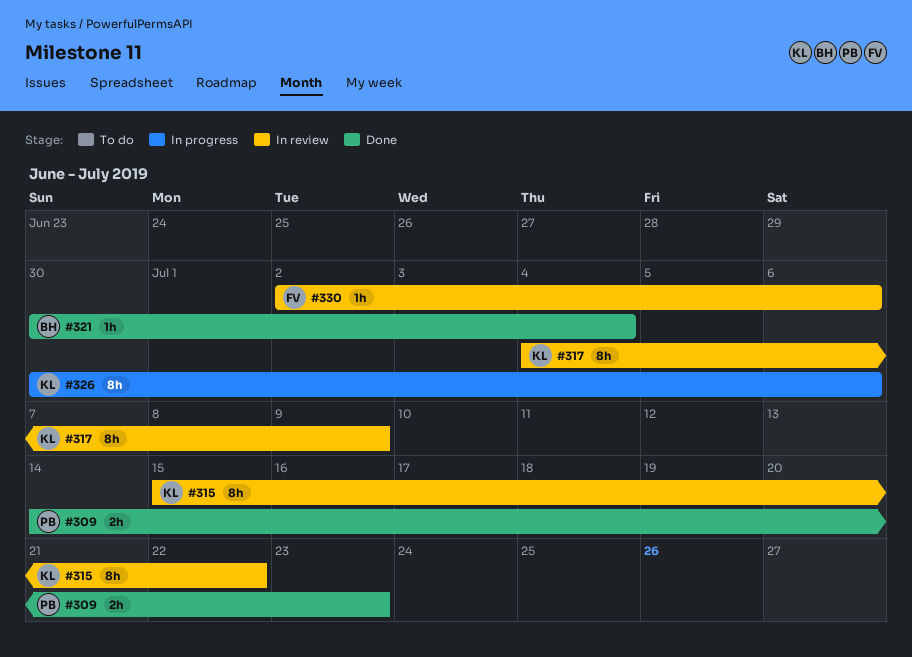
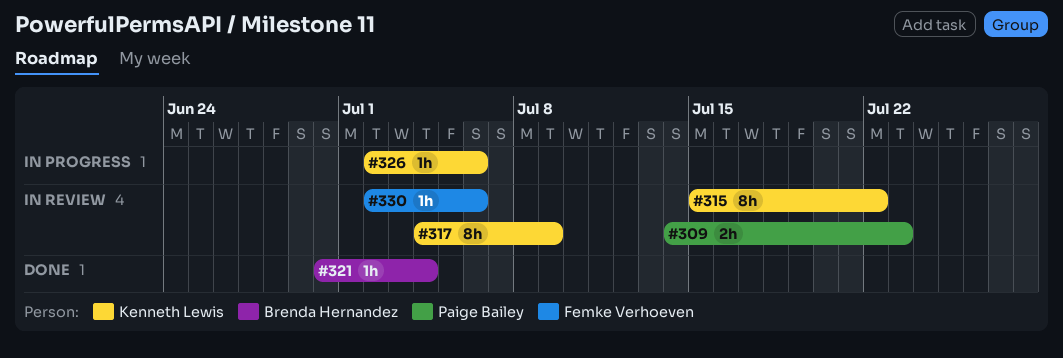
#309, status: Done -> In review
#326, estimate: 8h -> 1h
#326, start: Jun 30 -> Jul 2

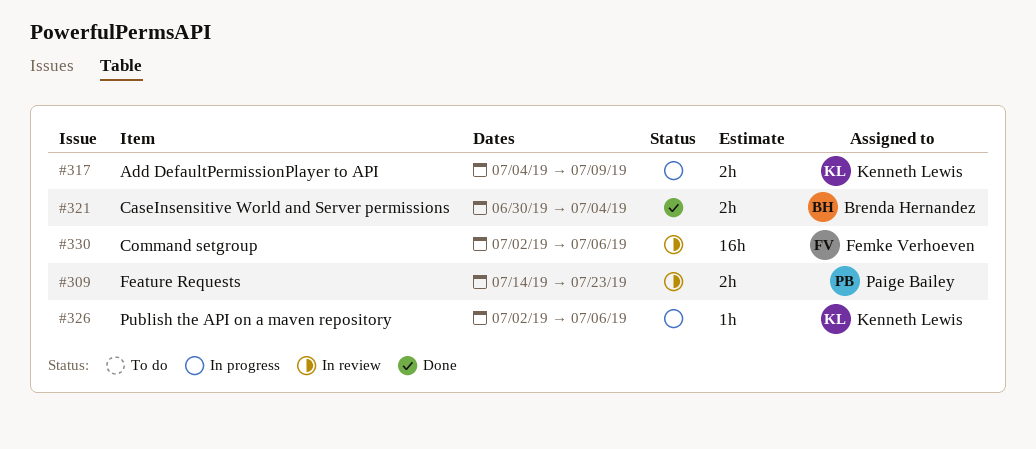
#315: present -> none
#317, status: In review -> In progress
#317, estimate: 8h -> 2h
#321, estimate: 1h -> 2h
#330, estimate: 1h -> 16h

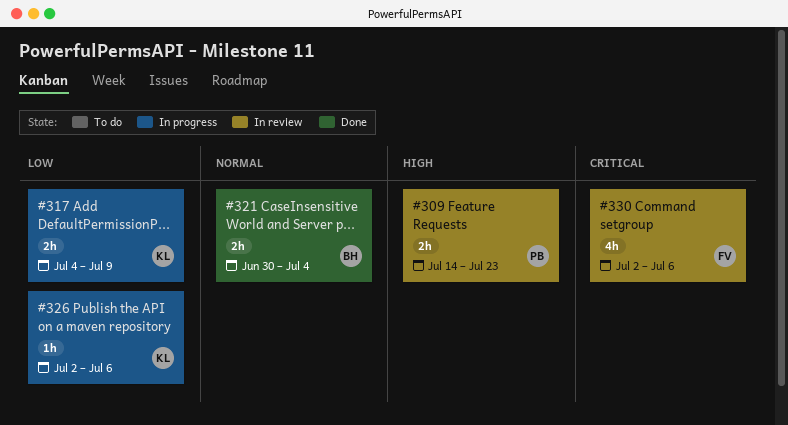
#330, estimate: 16h -> 4h

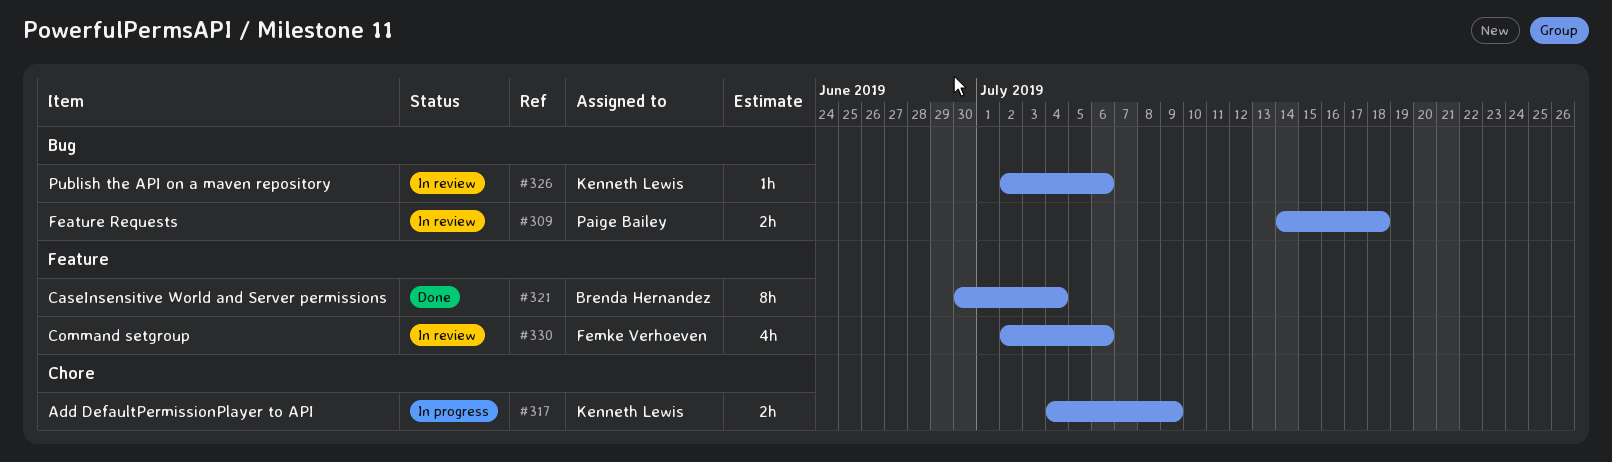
#309, due: Jul 23 -> Jul 18
#321, estimate: 2h -> 8h
#326, status: In progress -> In review

